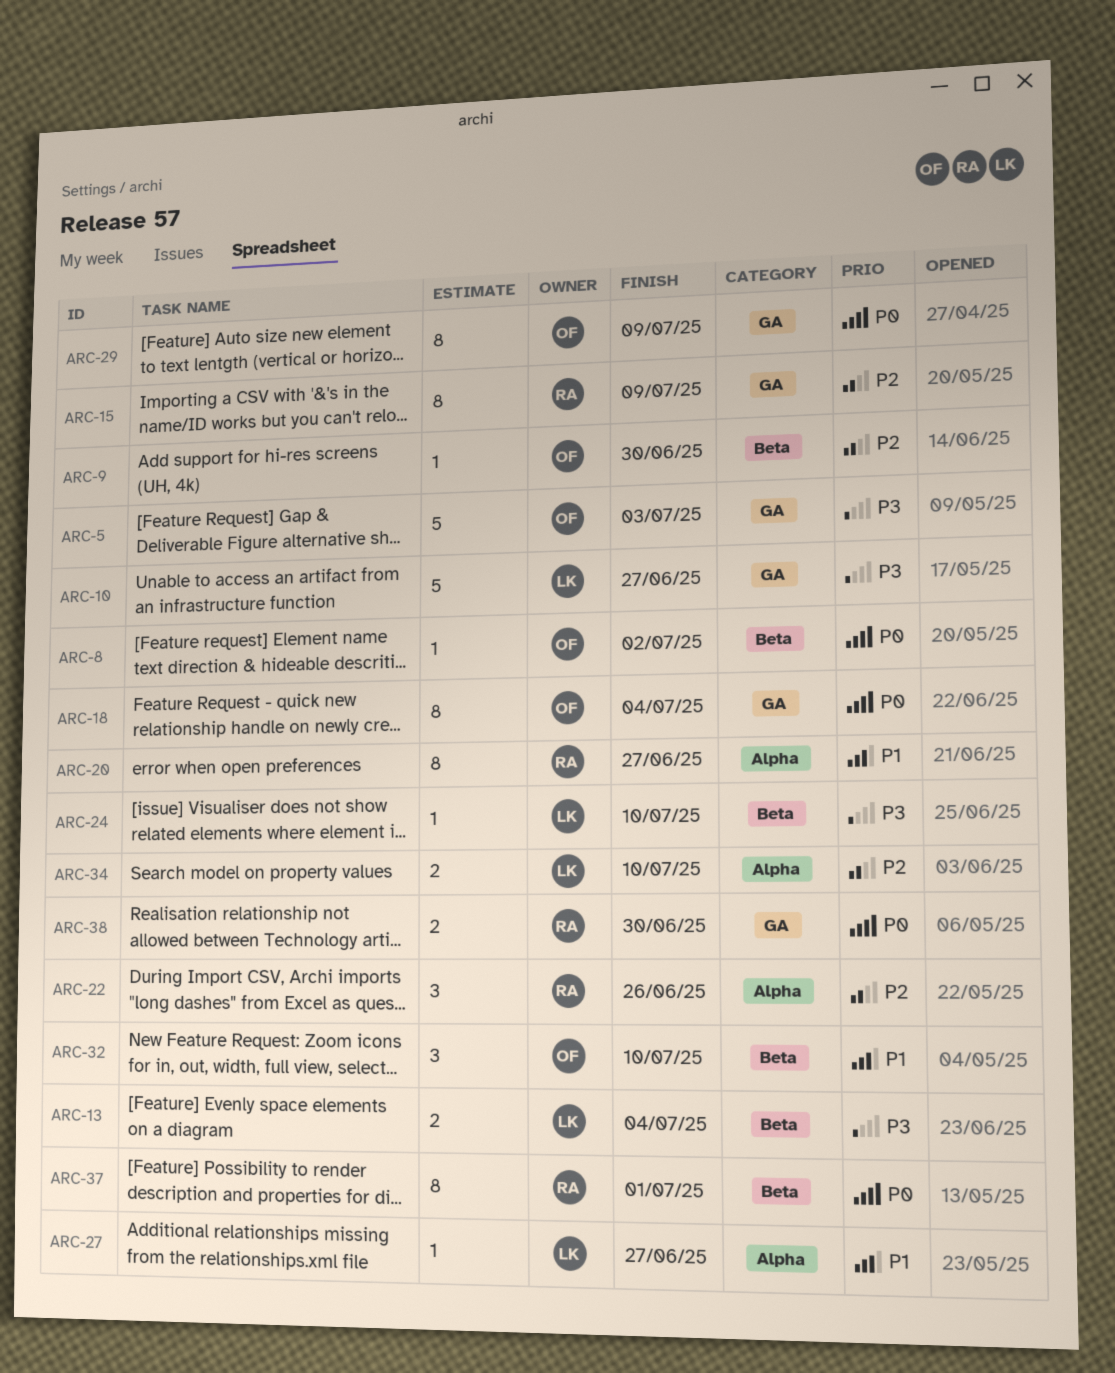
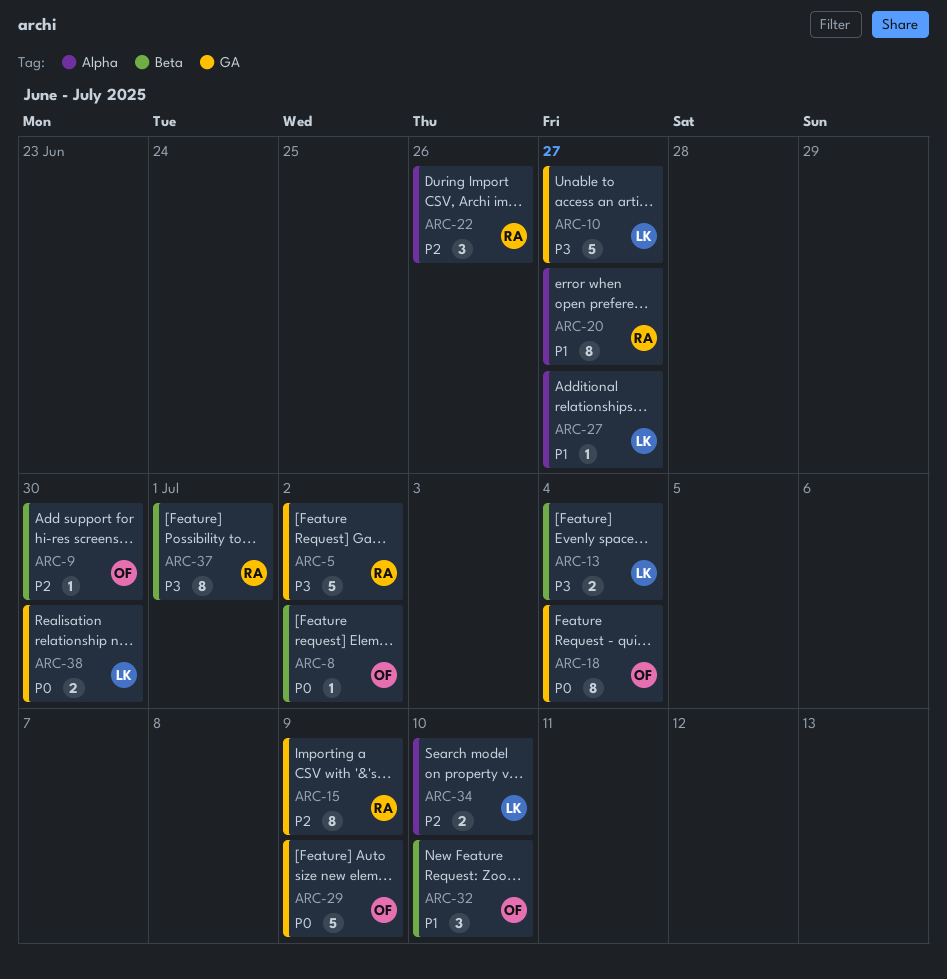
ARC-5, owner: OF -> RA
ARC-5, due: Jul 3 -> Jul 2
ARC-24: present -> none
ARC-29, estimate: 8 -> 5
ARC-37, priority: P0 -> P3
ARC-38, owner: RA -> LK

